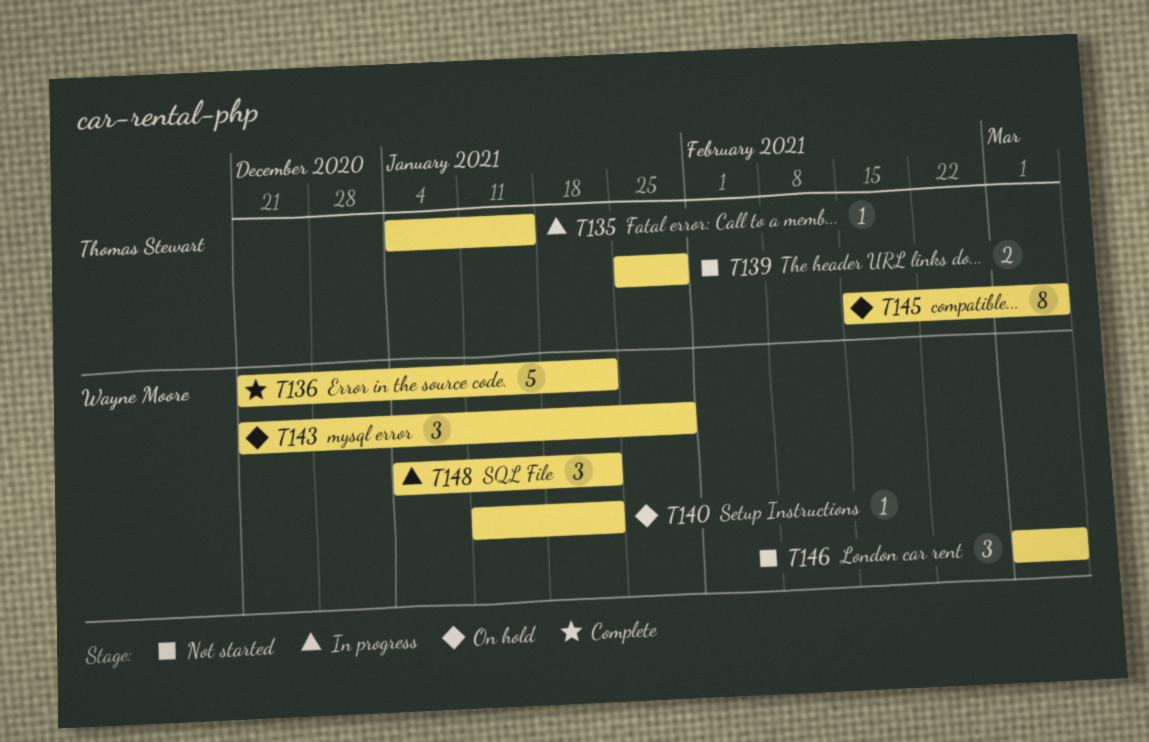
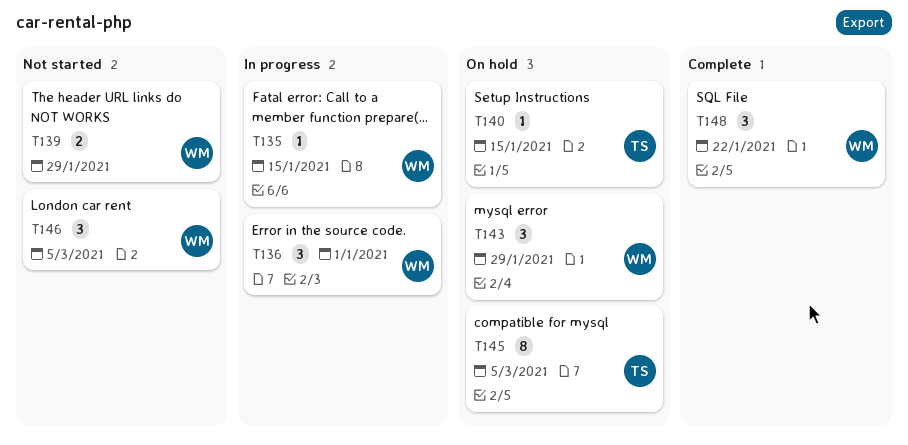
T135, owner: Thomas Stewart -> Wayne Moore
T136, status: Complete -> In progress
T136, estimate: 5 -> 3
T136, due: Jan 22 -> Jan 1
T139, owner: Thomas Stewart -> Wayne Moore
T140, owner: Wayne Moore -> Thomas Stewart
T140, due: Jan 22 -> Jan 15
T148, status: In progress -> Complete

